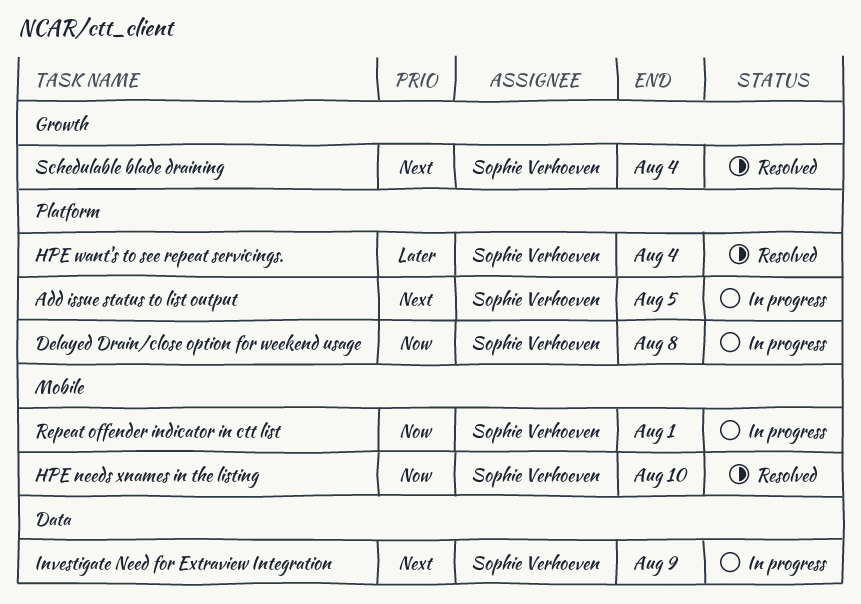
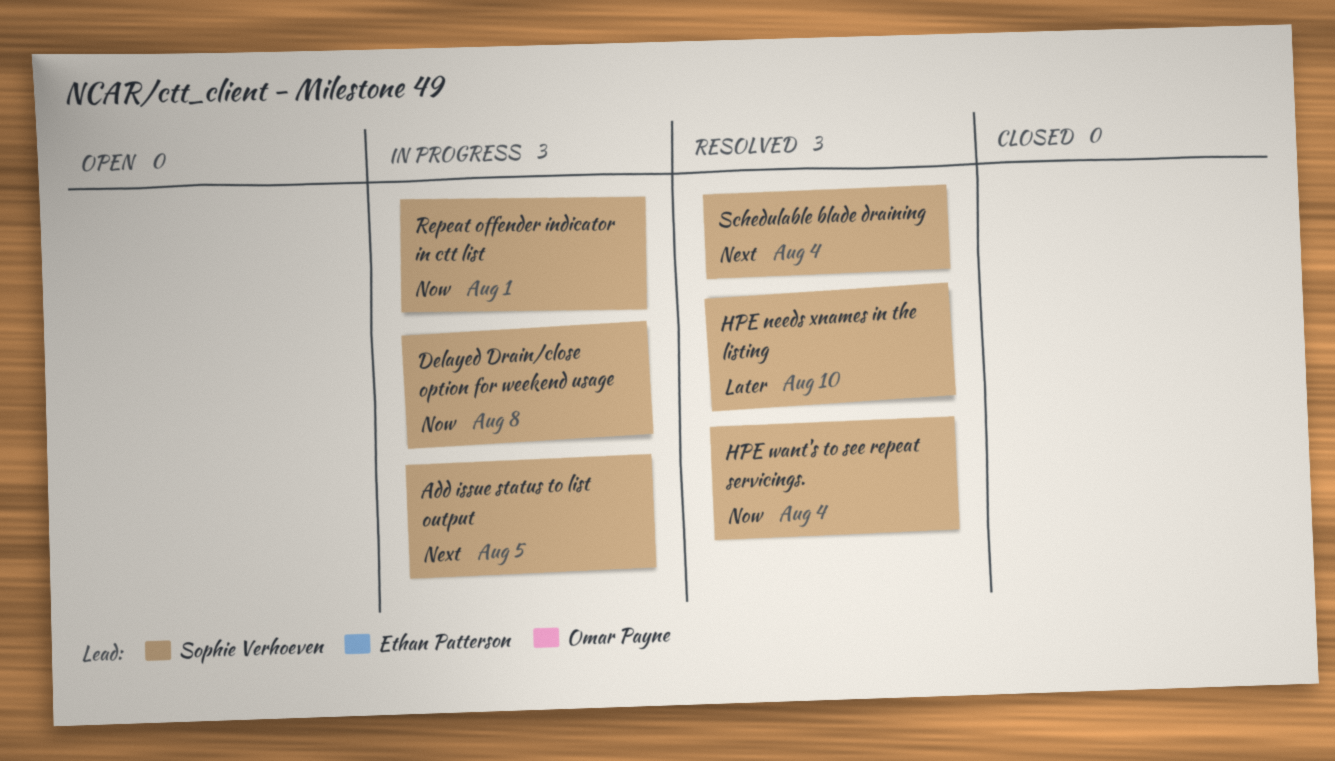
HPE needs xnames in the listing, priority: Now -> Later
HPE want's to see repeat servicings., priority: Later -> Now
Investigate Need for Extraview Integration: present -> none

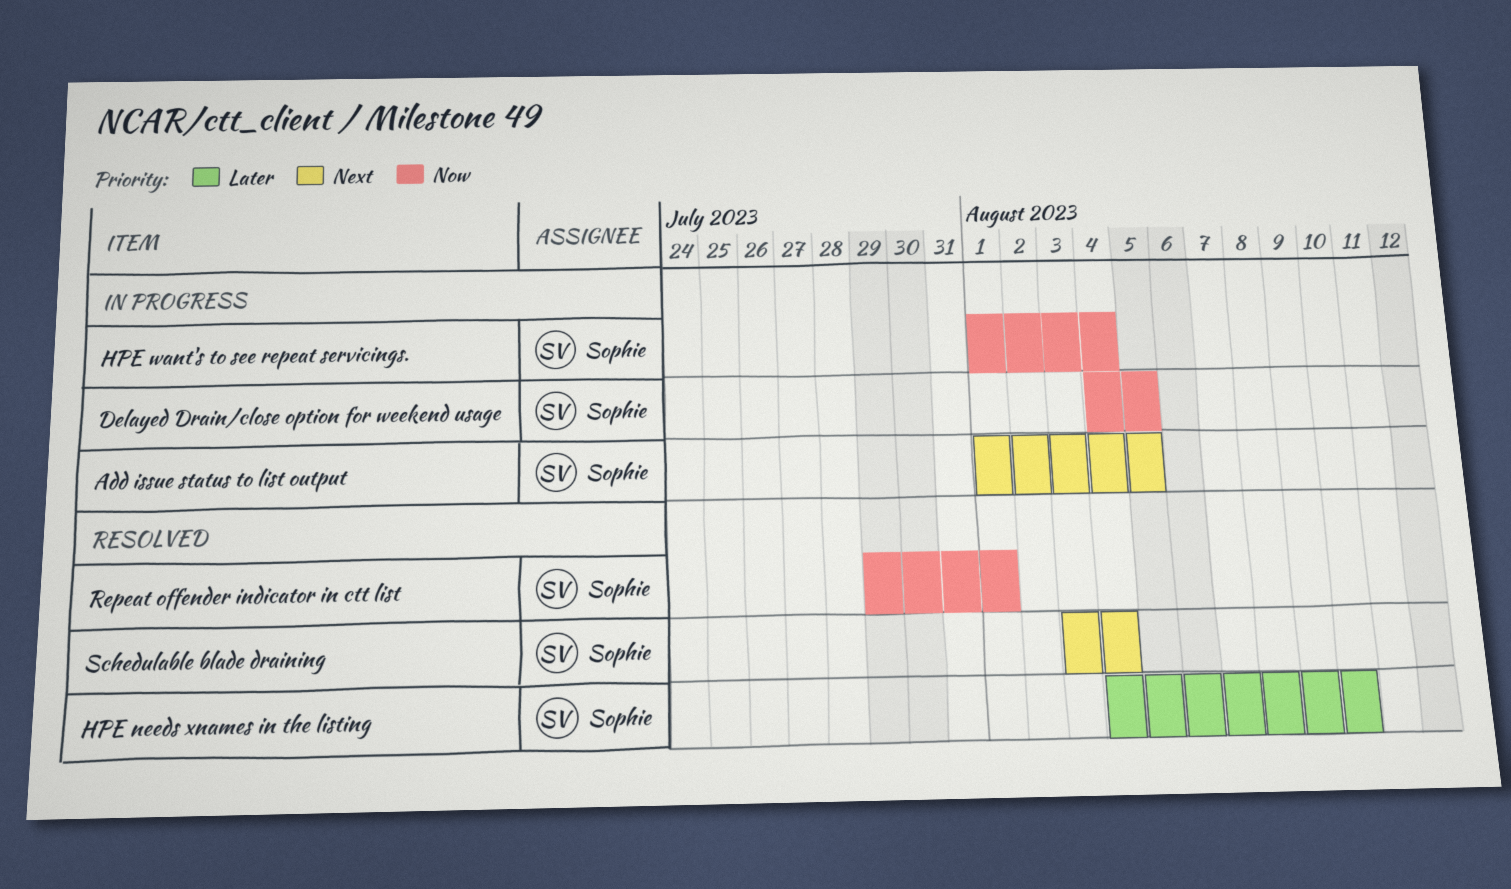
Delayed Drain/close option for weekend usage, due: Aug 8 -> Aug 5
HPE want's to see repeat servicings., status: Resolved -> In progress
Repeat offender indicator in ctt list, status: In progress -> Resolved

